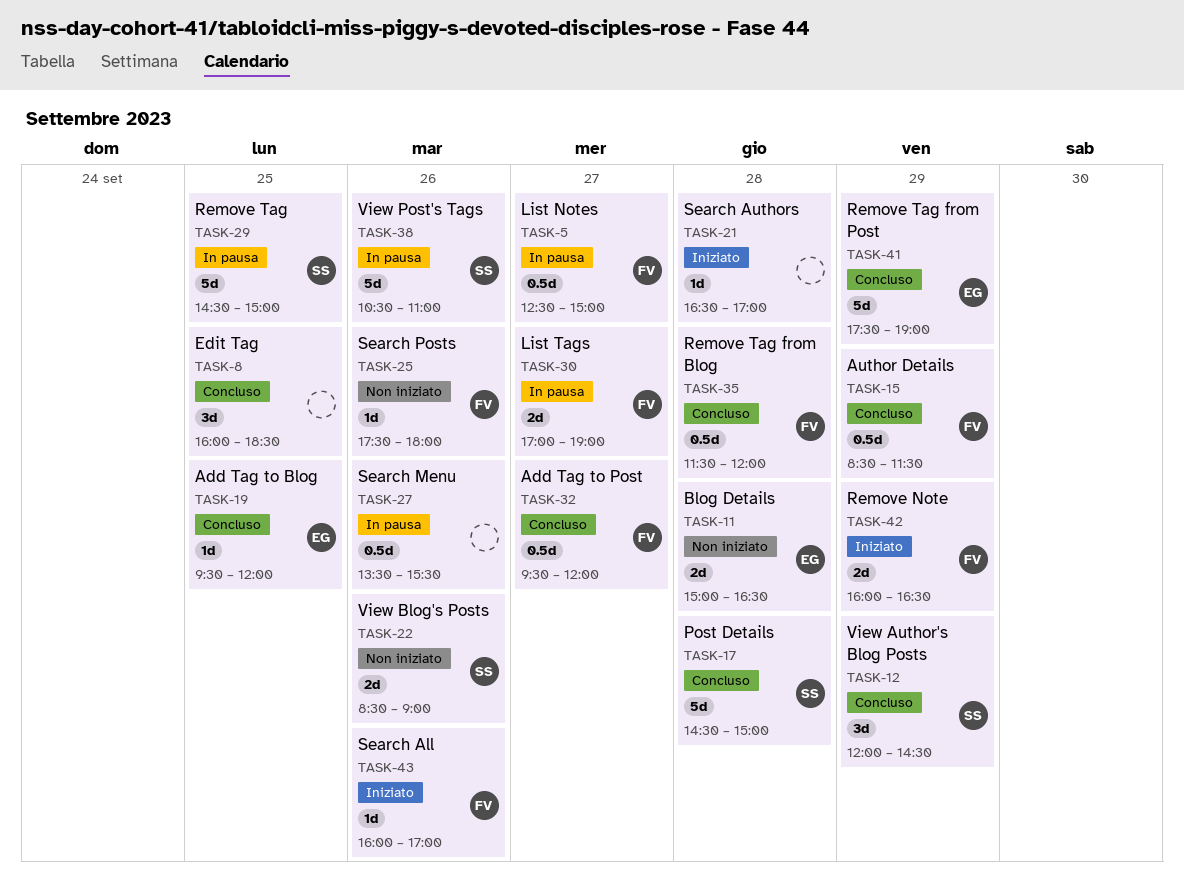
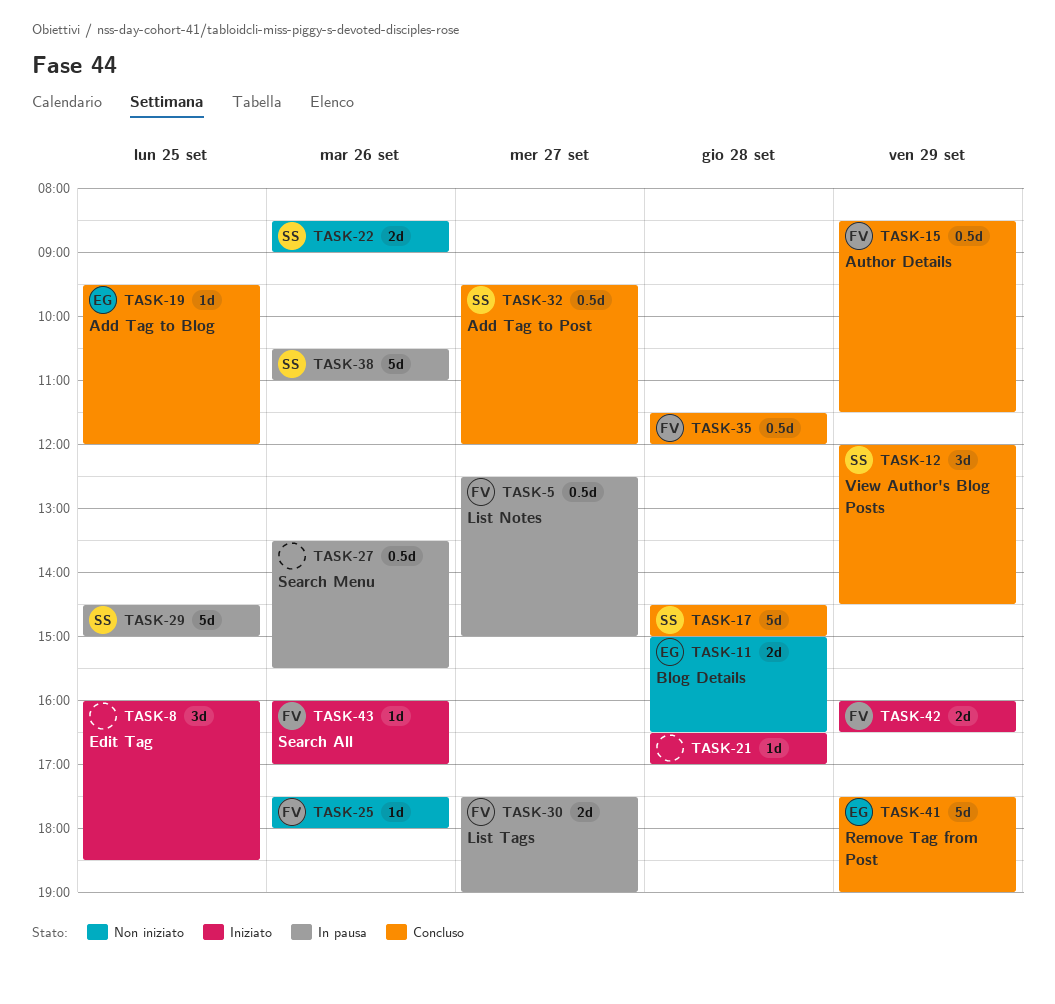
TASK-8, status: Concluso -> Iniziato
TASK-30, begins: 17:00 -> 17:30
TASK-32, owner: FV -> SS

